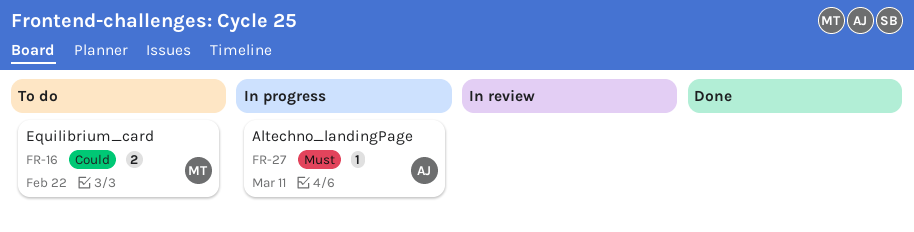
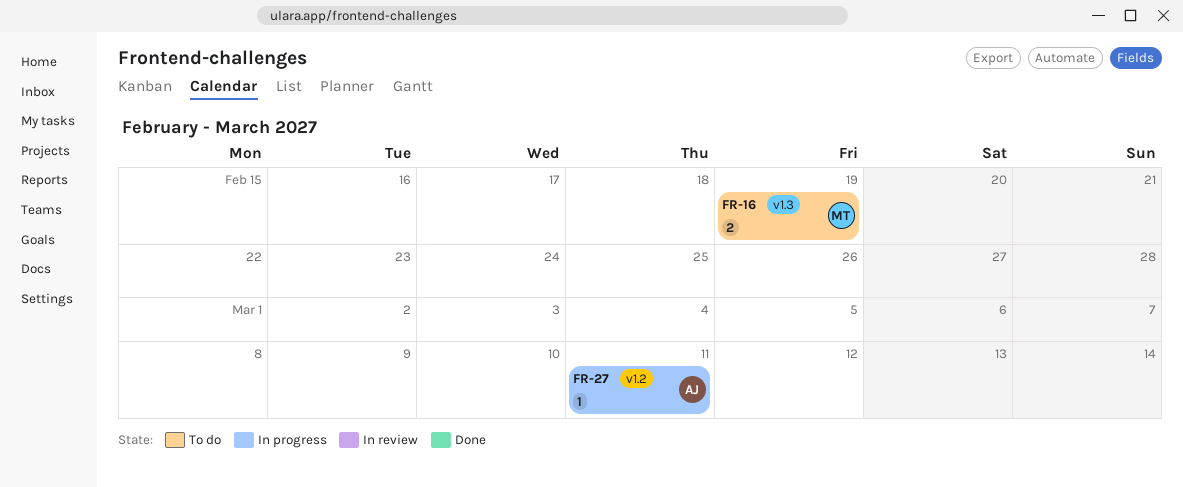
FR-16, due: Feb 22 -> Feb 19

